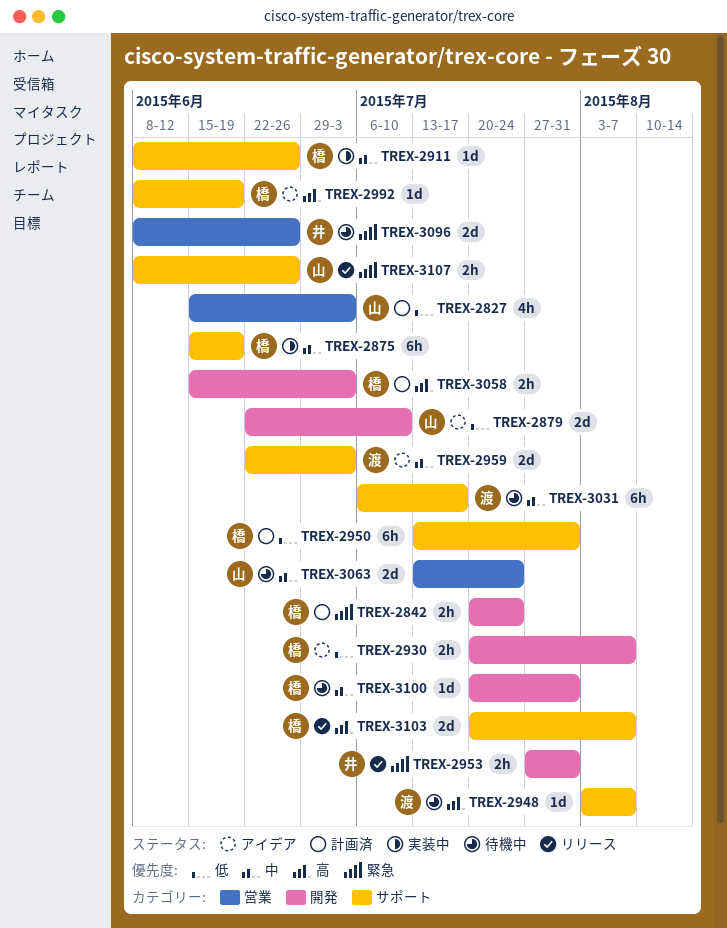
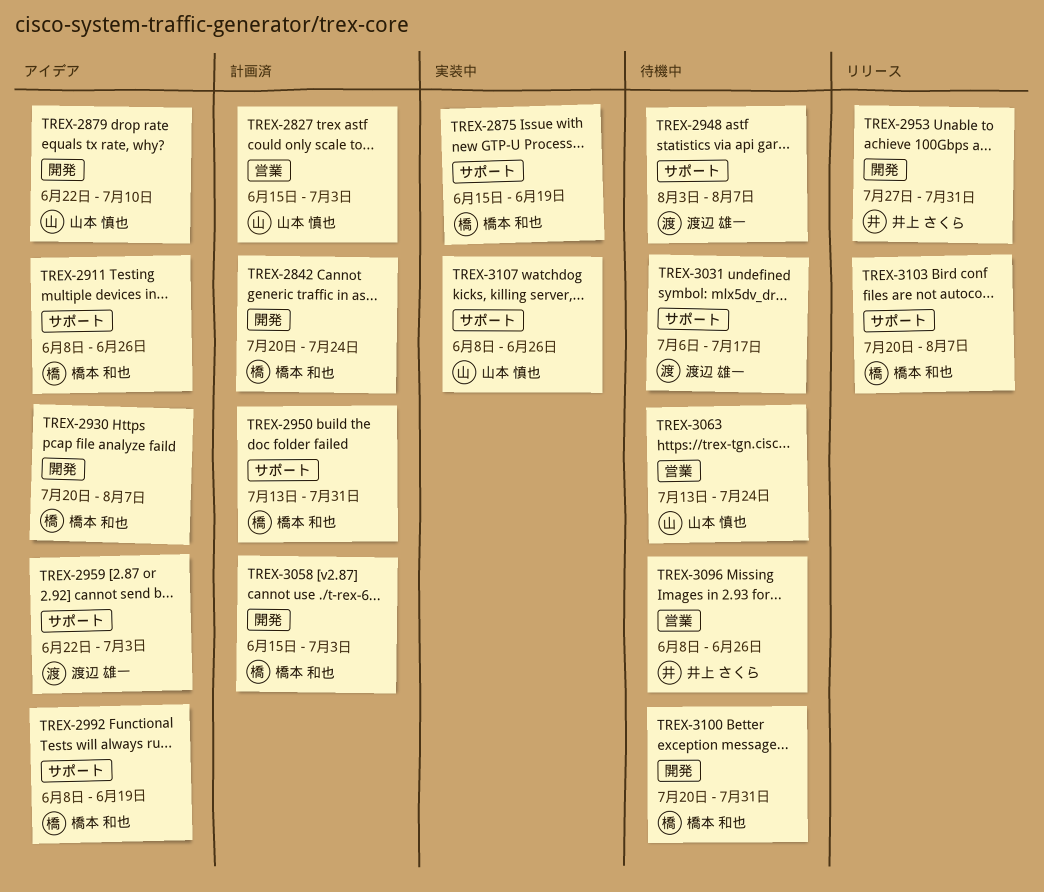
TREX-2911, status: 実装中 -> アイデア
TREX-3107, status: リリース -> 実装中

